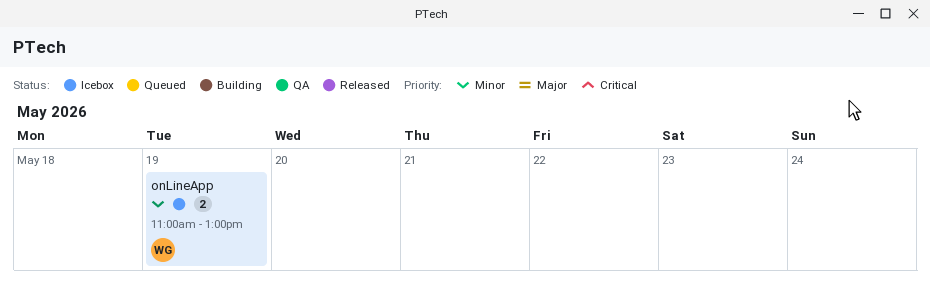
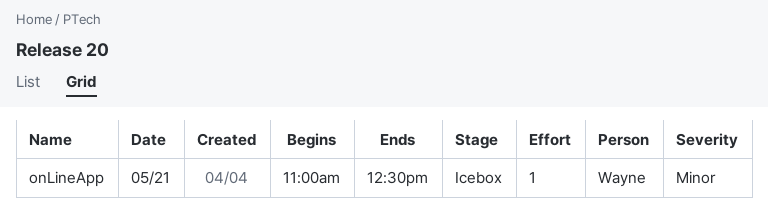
onLineApp, estimate: 2 -> 1
onLineApp, day: May 19 -> May 21
onLineApp, ends: 13:00 -> 12:30

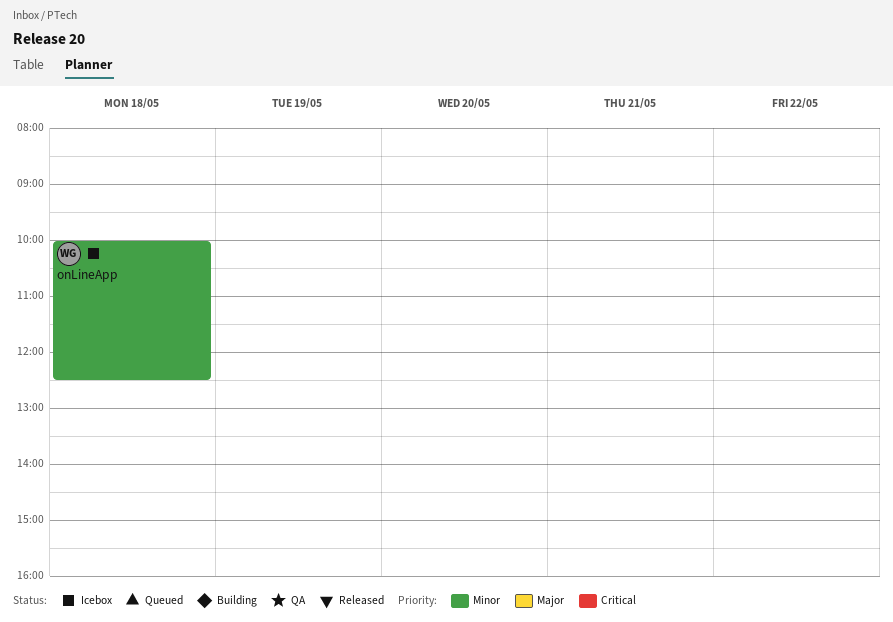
onLineApp, day: May 21 -> May 18
onLineApp, begins: 11:00 -> 10:00

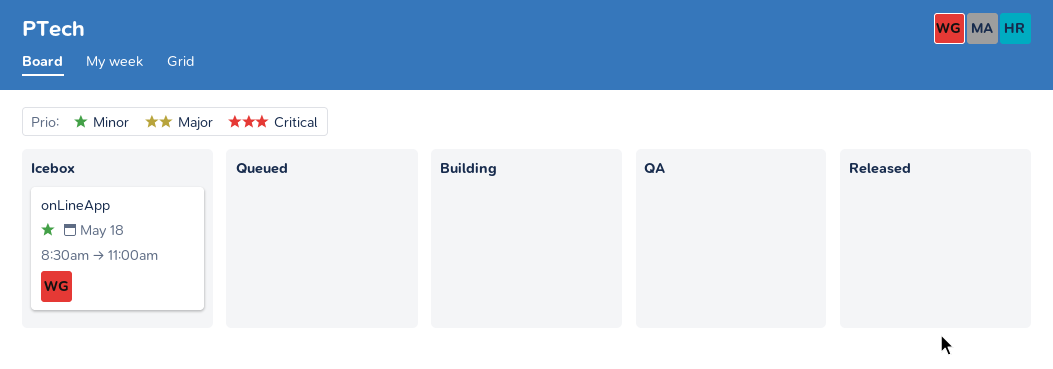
onLineApp, begins: 10:00 -> 08:30
onLineApp, ends: 12:30 -> 11:00

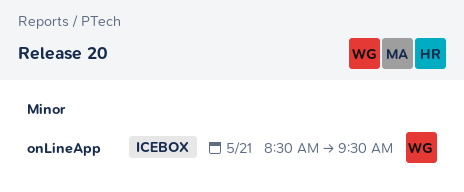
onLineApp, day: May 18 -> May 21
onLineApp, ends: 11:00 -> 09:30

